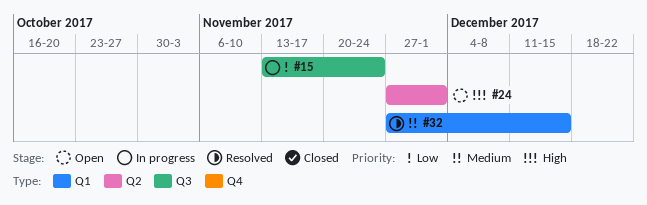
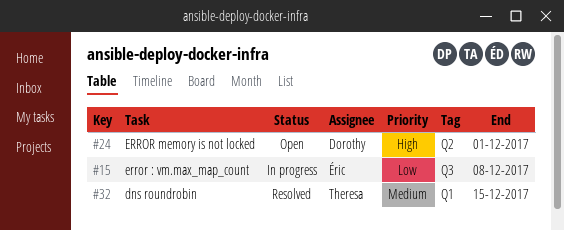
#15, due: Nov 24 -> Dec 8

